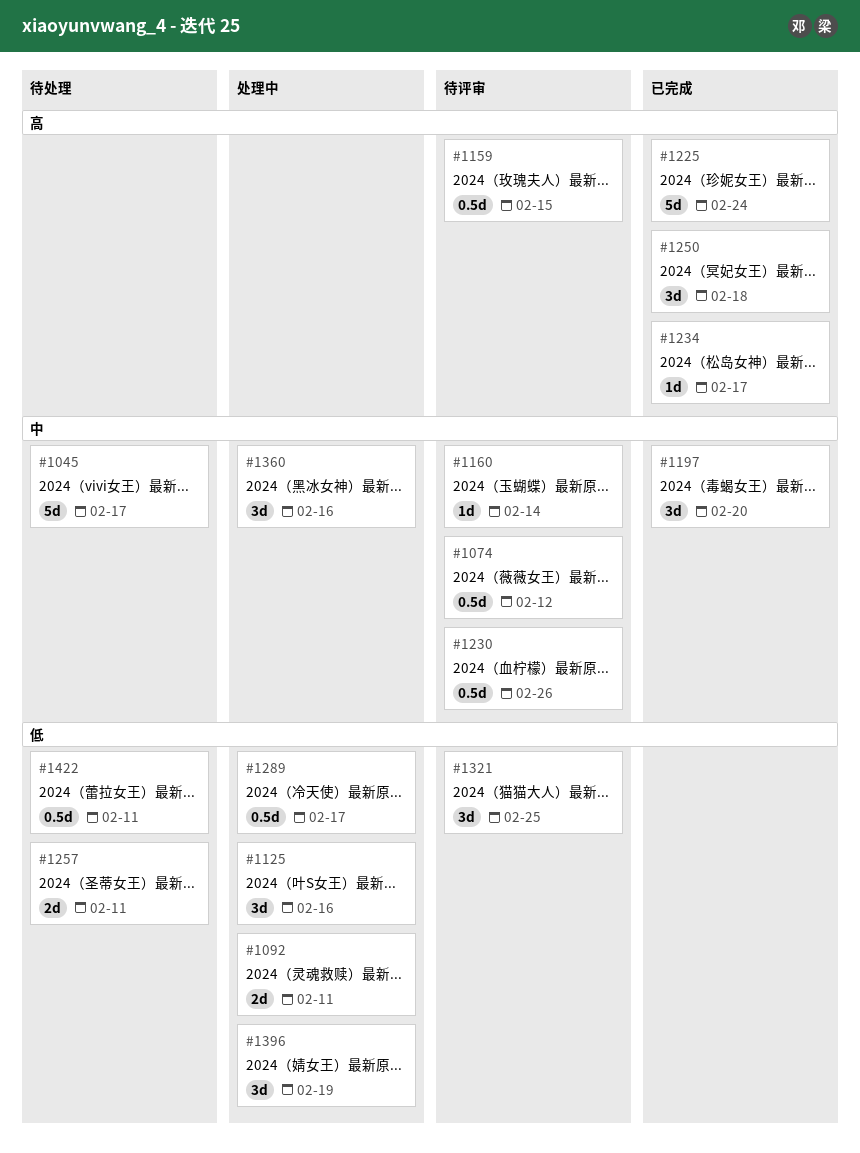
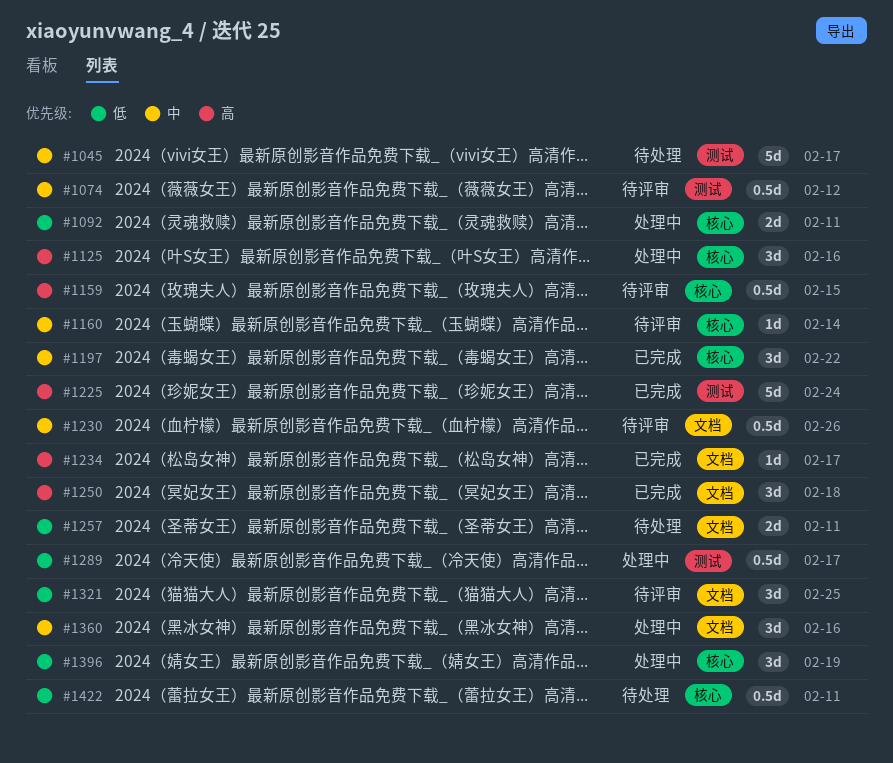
#1125, priority: 低 -> 高
#1197, due: Feb 20 -> Feb 22

